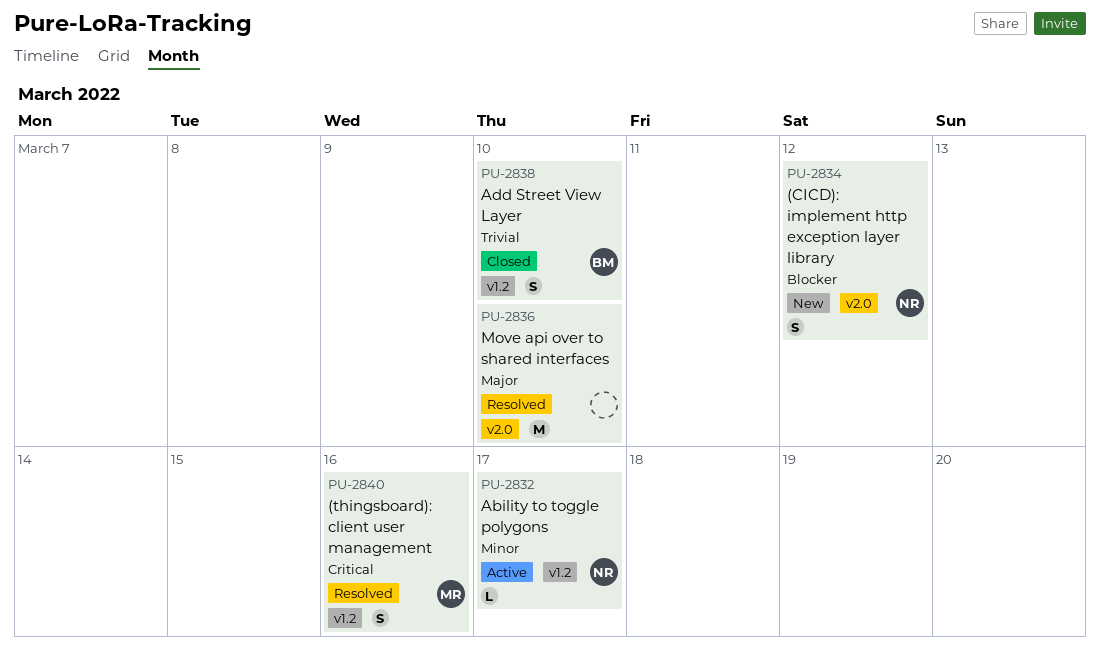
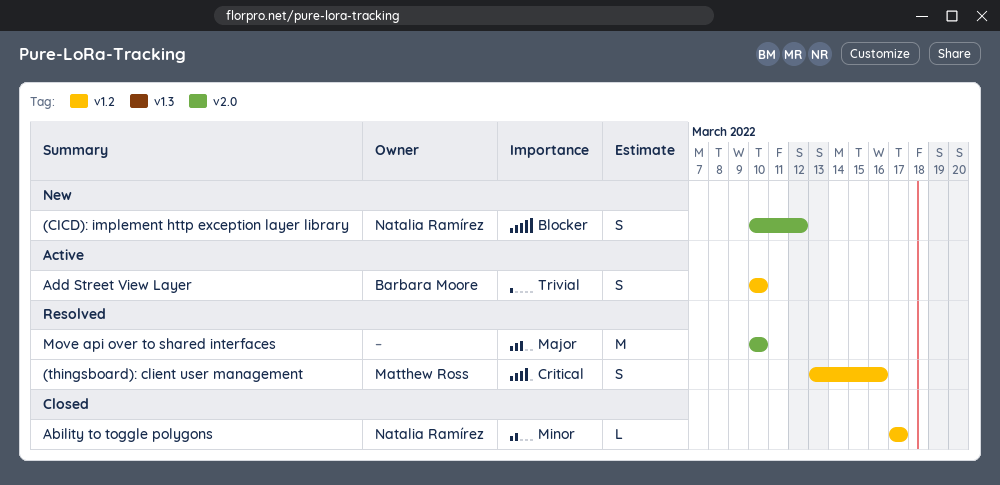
Ability to toggle polygons, status: Active -> Closed
Add Street View Layer, status: Closed -> Active

